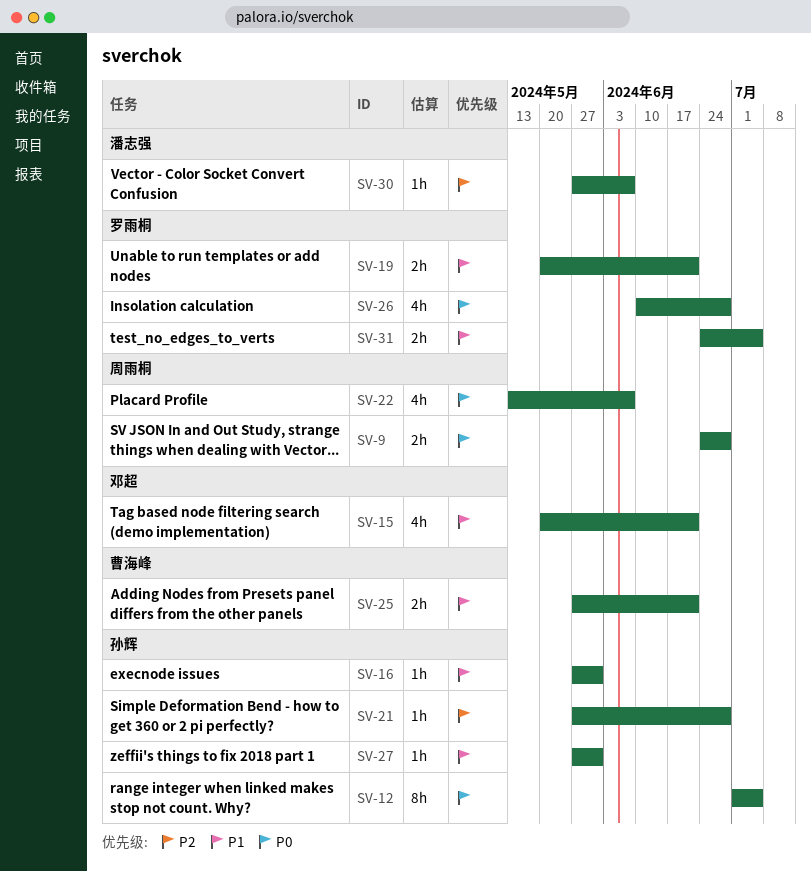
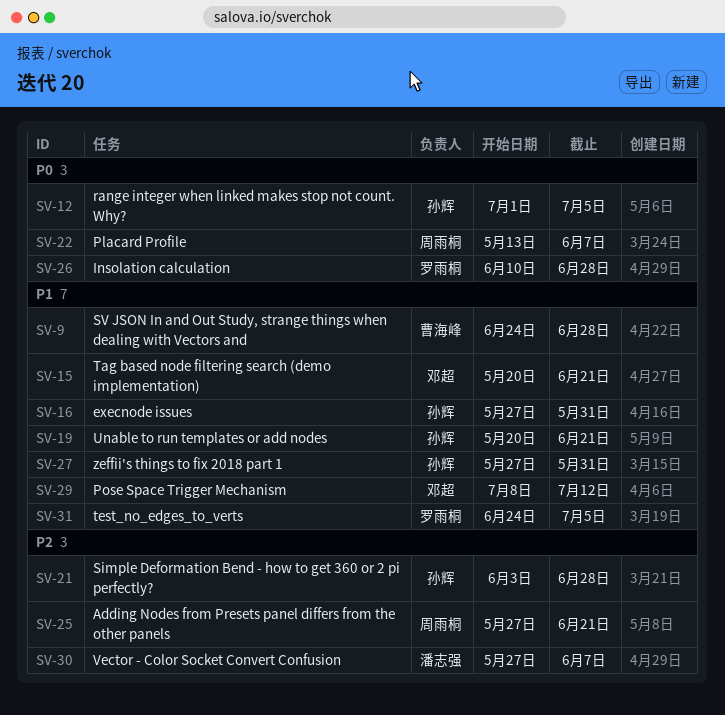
SV-9, owner: 周雨桐 -> 曹海峰
SV-9, priority: P0 -> P1
SV-19, owner: 罗雨桐 -> 孙辉
SV-21, start: May 27 -> Jun 3
SV-25, owner: 曹海峰 -> 周雨桐
SV-25, priority: P1 -> P2
SV-29: none -> present

